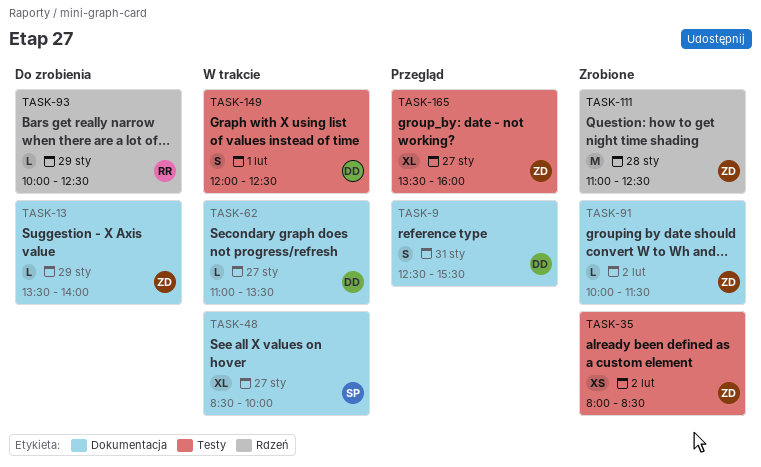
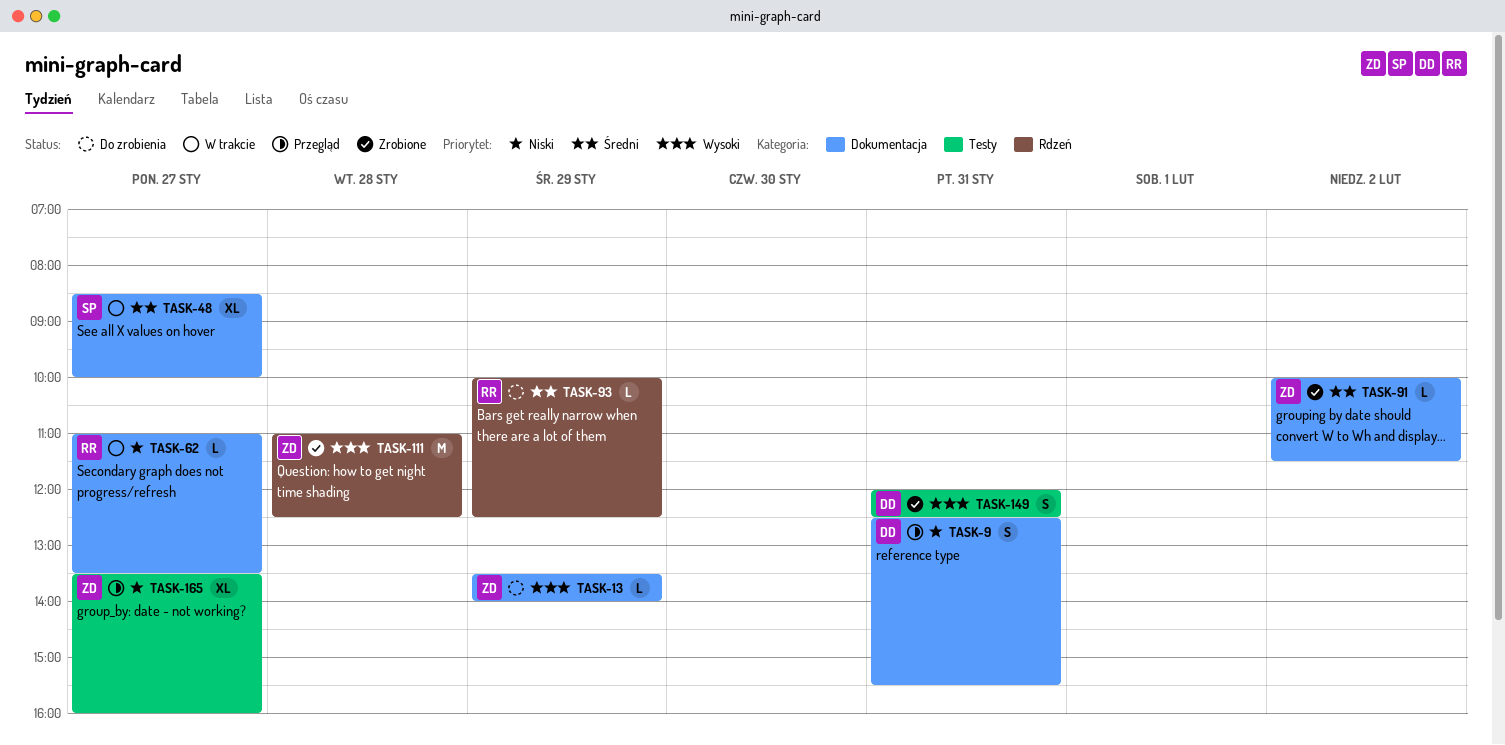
TASK-35: present -> none
TASK-62, owner: DD -> RR
TASK-149, status: W trakcie -> Zrobione
TASK-149, day: Feb 1 -> Jan 31

